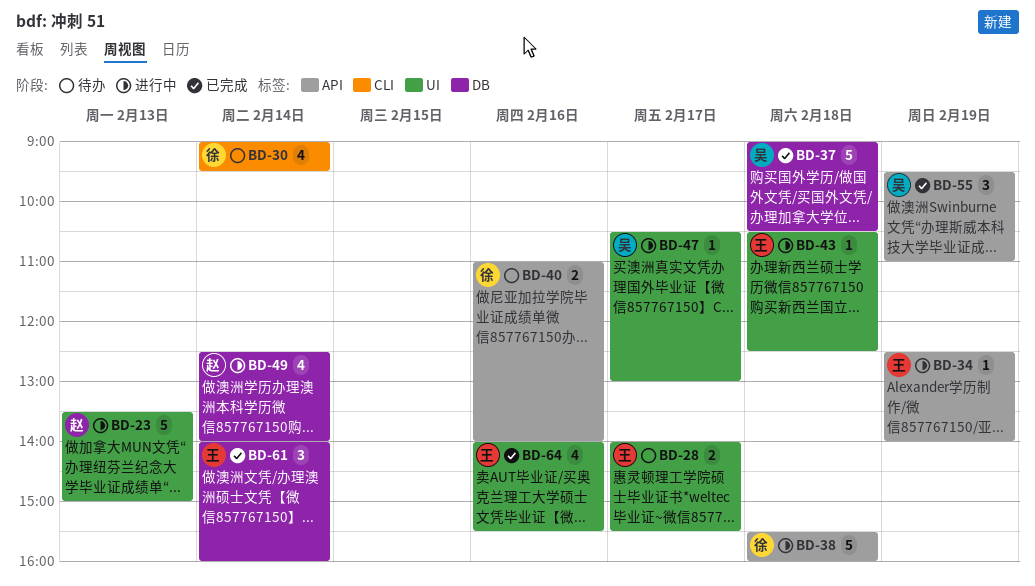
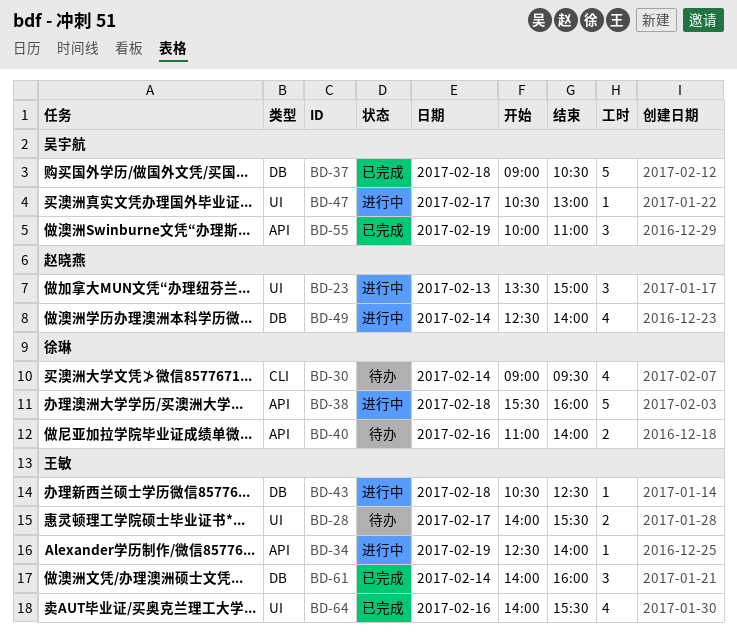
BD-23, estimate: 5 -> 3
BD-43, label: UI -> DB
BD-55, begins: 09:30 -> 10:00

